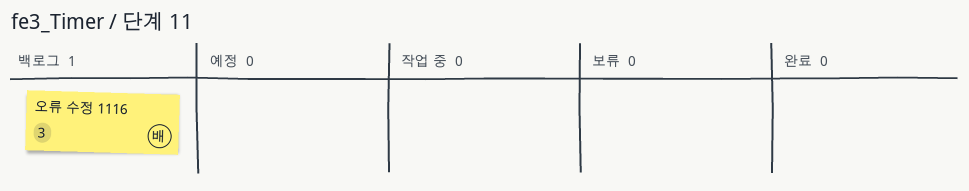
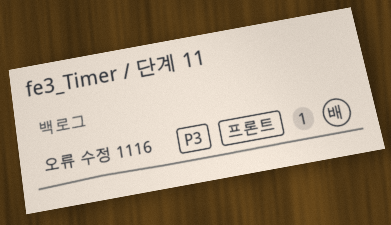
오류 수정 1116, estimate: 3 -> 1

